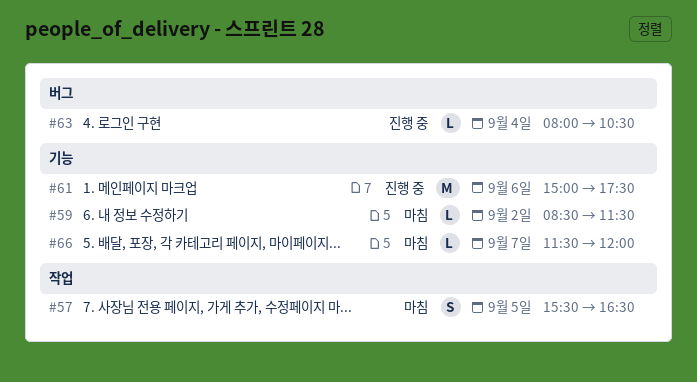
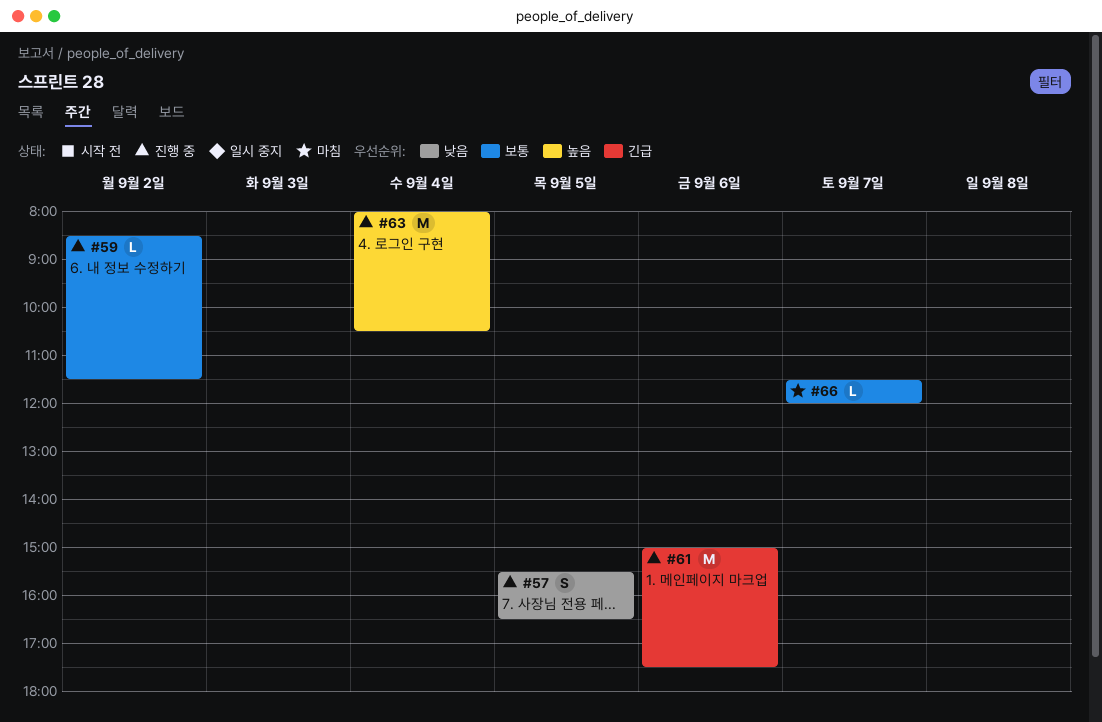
#57, status: 마침 -> 진행 중
#59, status: 마침 -> 진행 중
#63, estimate: L -> M

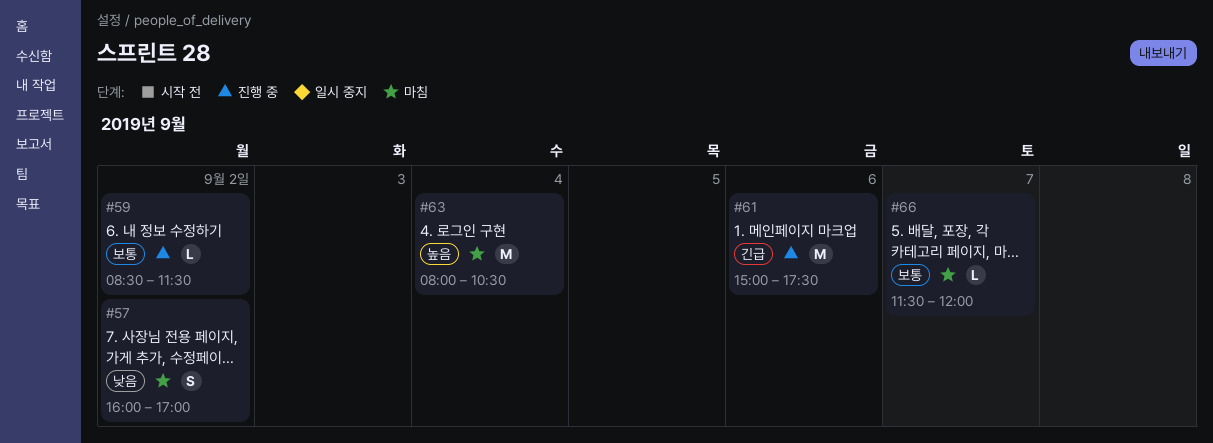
#57, status: 진행 중 -> 마침
#57, day: Sep 5 -> Sep 2
#57, begins: 15:30 -> 16:00
#57, ends: 16:30 -> 17:00
#63, status: 진행 중 -> 마침

